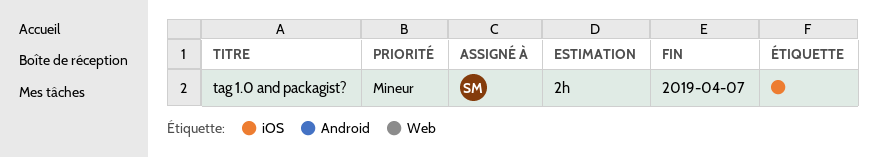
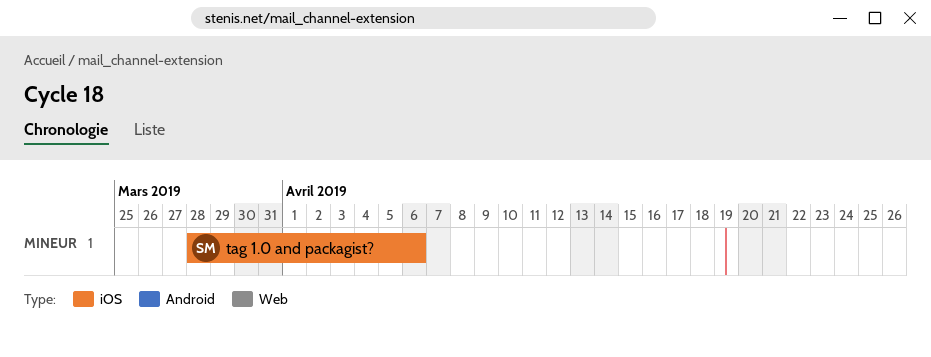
tag 1.0 and packagist?, due: Apr 7 -> Apr 6

